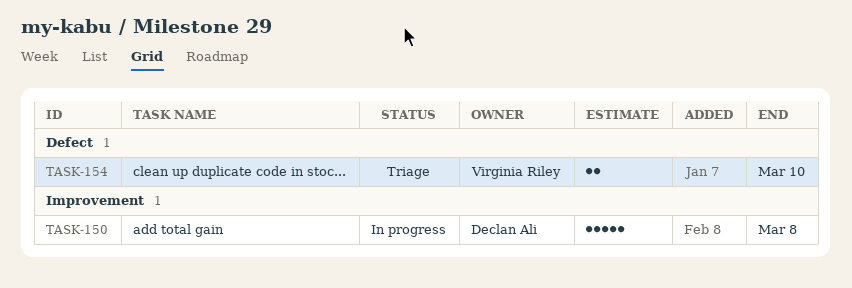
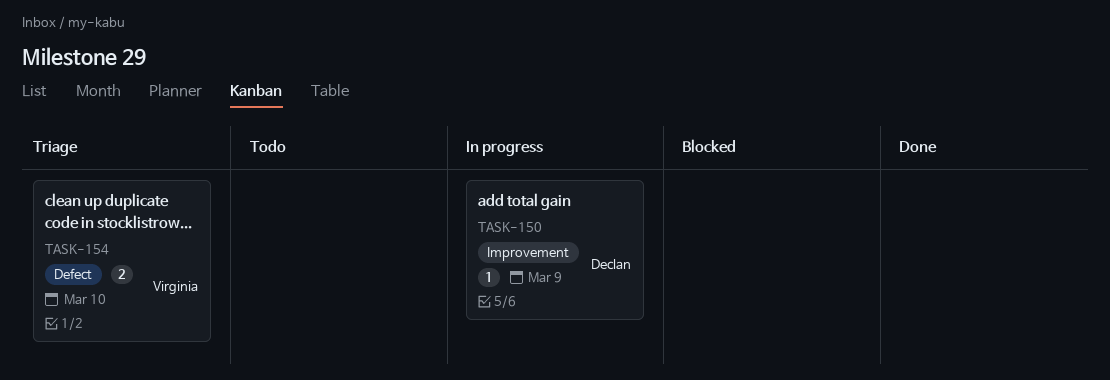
TASK-150, estimate: 5 -> 1
TASK-150, due: Mar 8 -> Mar 9

